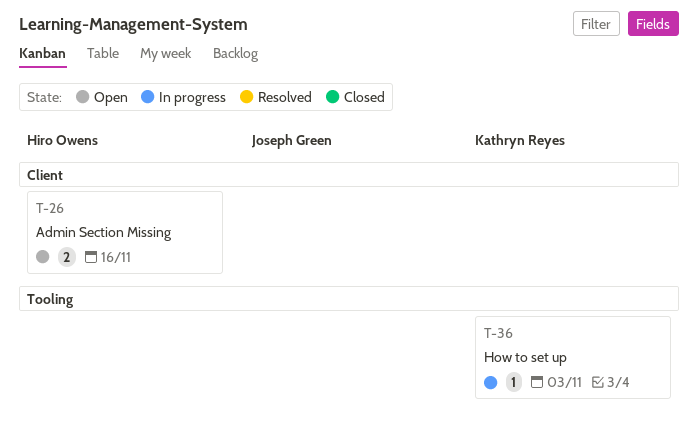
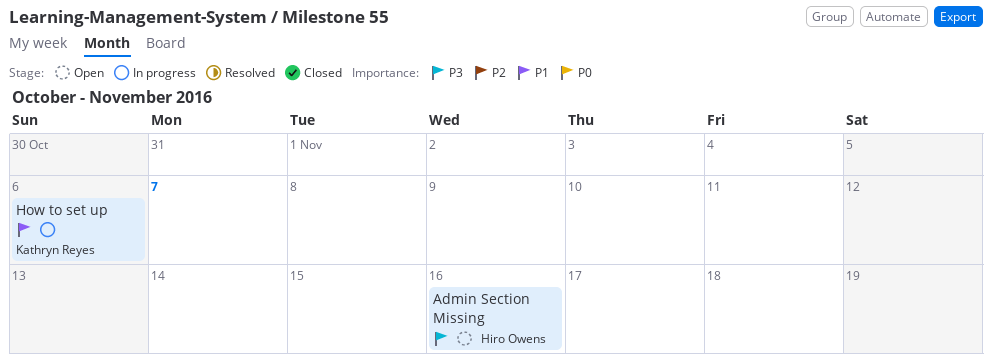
How to set up, due: Nov 3 -> Nov 6

